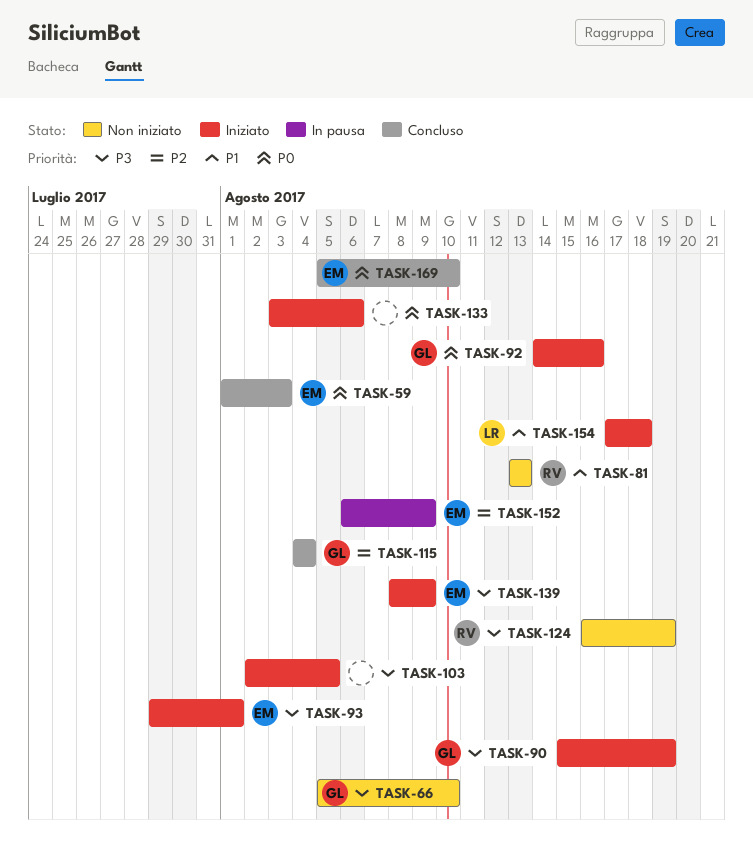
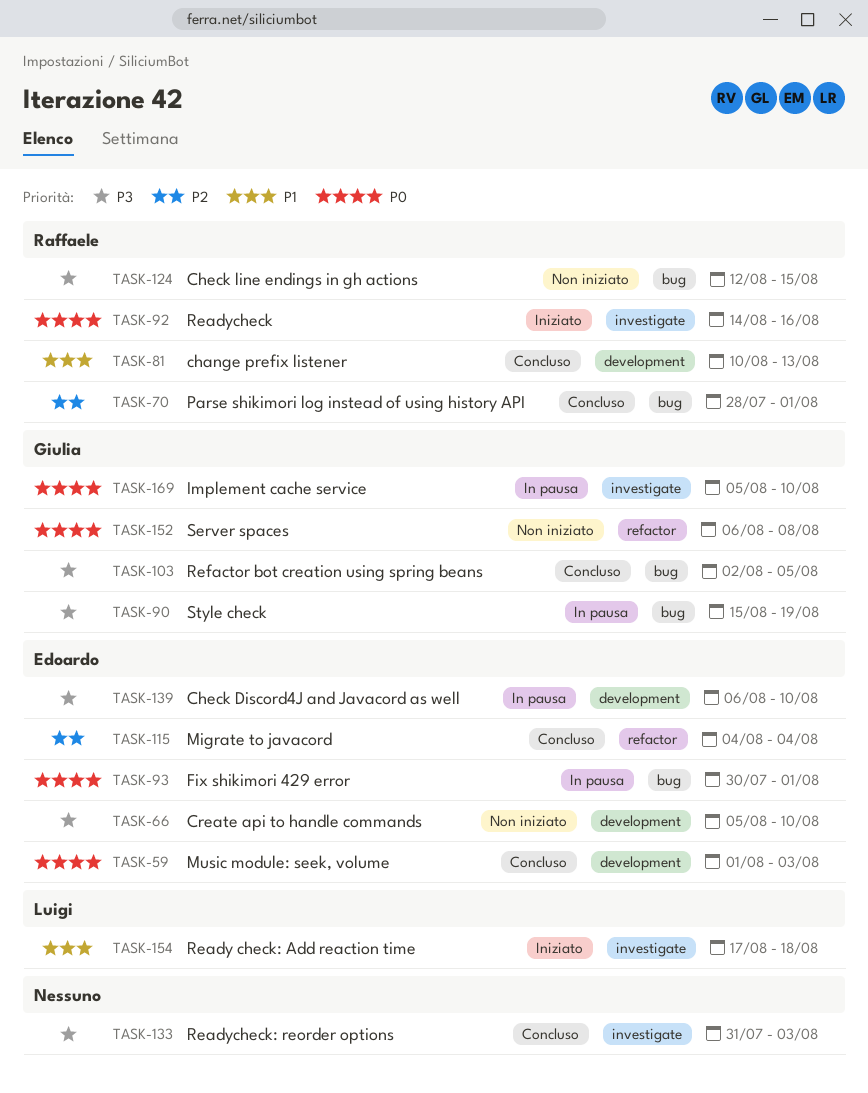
TASK-66, owner: Giulia -> Edoardo
TASK-70: none -> present
TASK-81, status: Non iniziato -> Concluso
TASK-81, start: Aug 13 -> Aug 10
TASK-90, status: Iniziato -> In pausa
TASK-92, owner: Giulia -> Raffaele
TASK-93, status: Iniziato -> In pausa
TASK-93, priority: P3 -> P0
TASK-93, start: Jul 29 -> Jul 30
TASK-103, status: Iniziato -> Concluso
TASK-103, owner: none -> Giulia
TASK-115, owner: Giulia -> Edoardo
TASK-124, start: Aug 16 -> Aug 12
TASK-124, due: Aug 19 -> Aug 15
TASK-133, status: Iniziato -> Concluso
TASK-133, priority: P0 -> P3
TASK-133, start: Aug 3 -> Jul 31
TASK-133, due: Aug 6 -> Aug 3
TASK-139, status: Iniziato -> In pausa
TASK-139, start: Aug 8 -> Aug 6
TASK-139, due: Aug 9 -> Aug 10
TASK-152, status: In pausa -> Non iniziato
TASK-152, owner: Edoardo -> Giulia
TASK-152, priority: P2 -> P0
TASK-152, due: Aug 9 -> Aug 8
TASK-169, status: Concluso -> In pausa
TASK-169, owner: Edoardo -> Giulia

